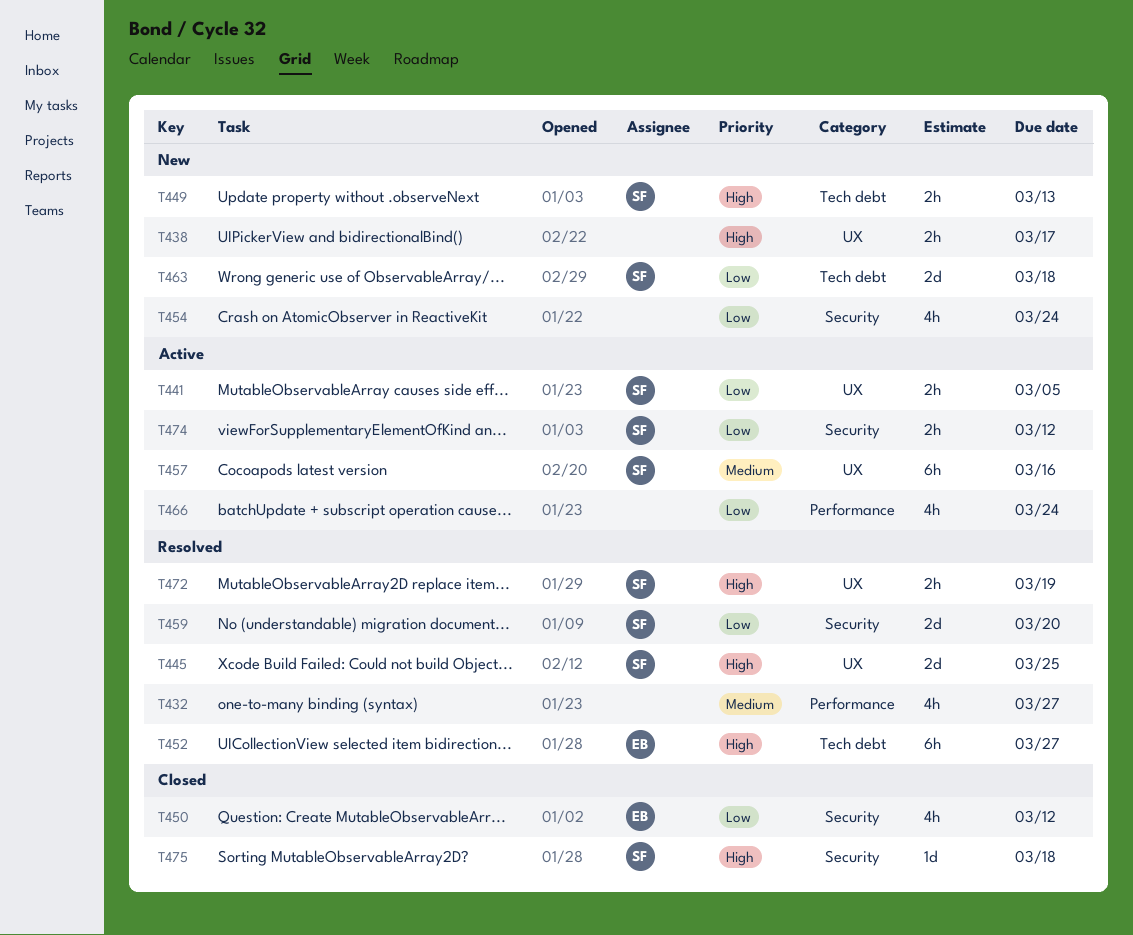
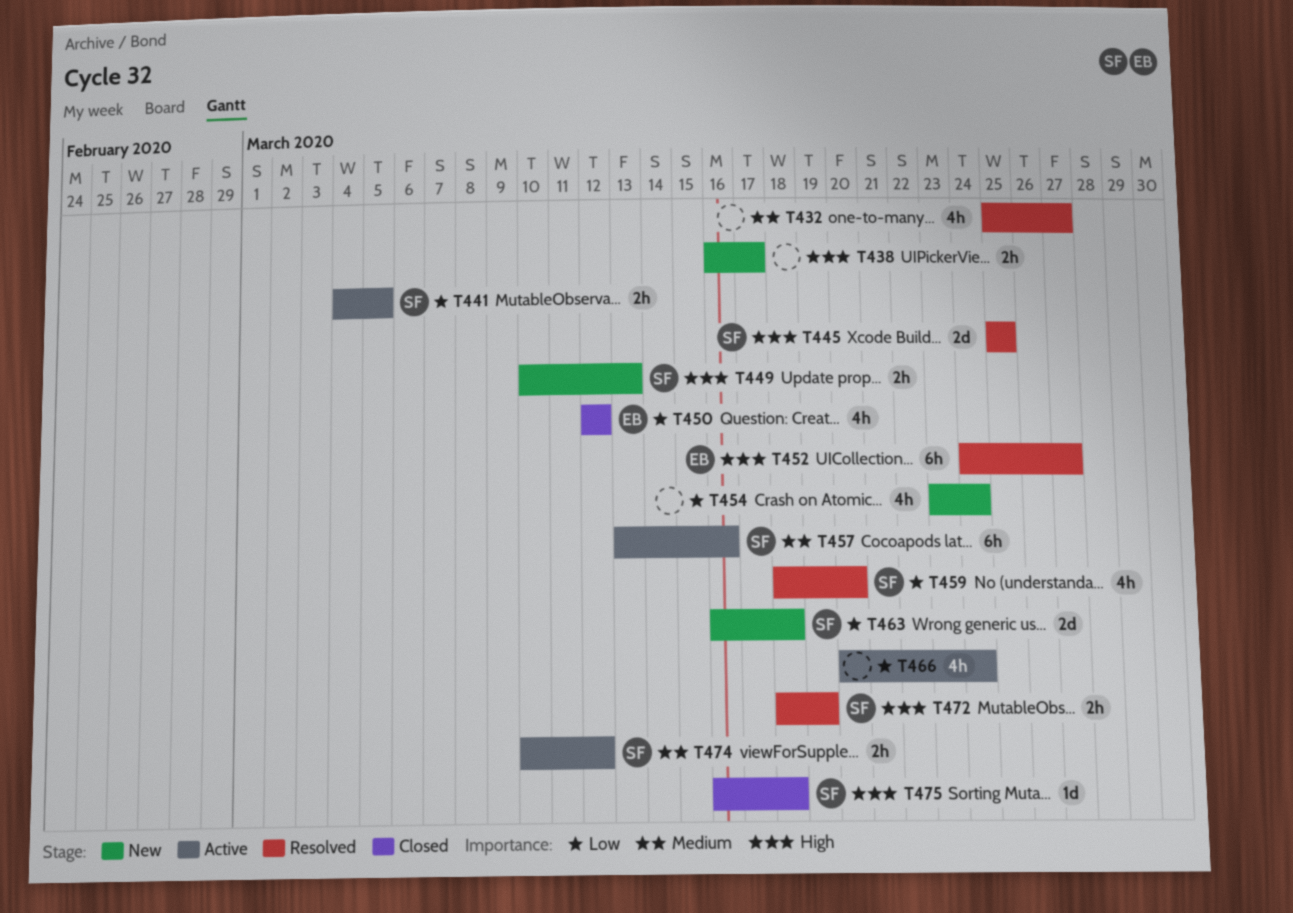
T459, estimate: 2d -> 4h
T474, priority: Low -> Medium

